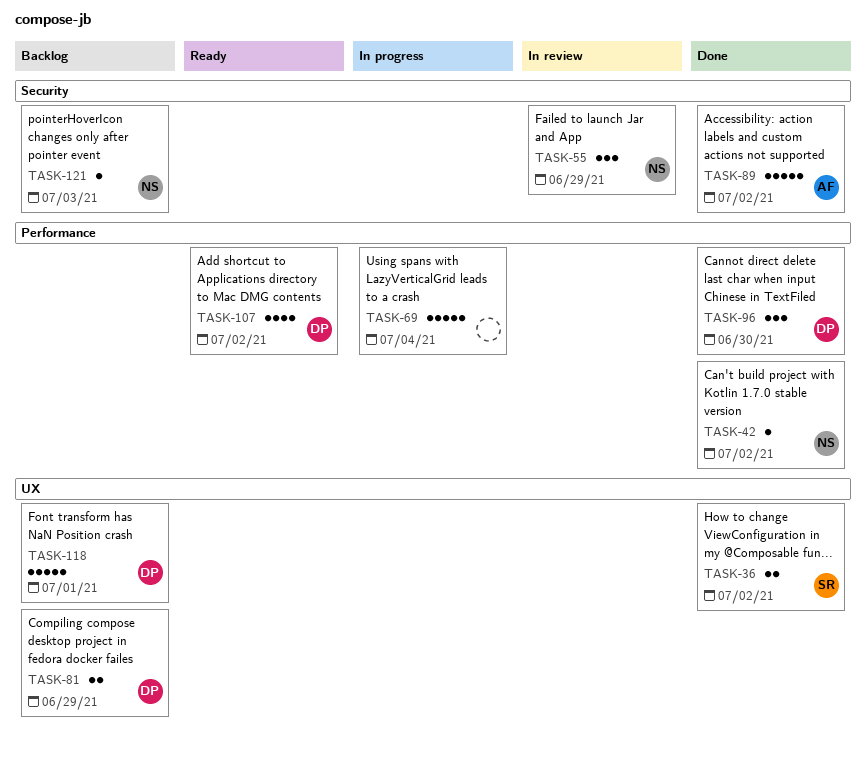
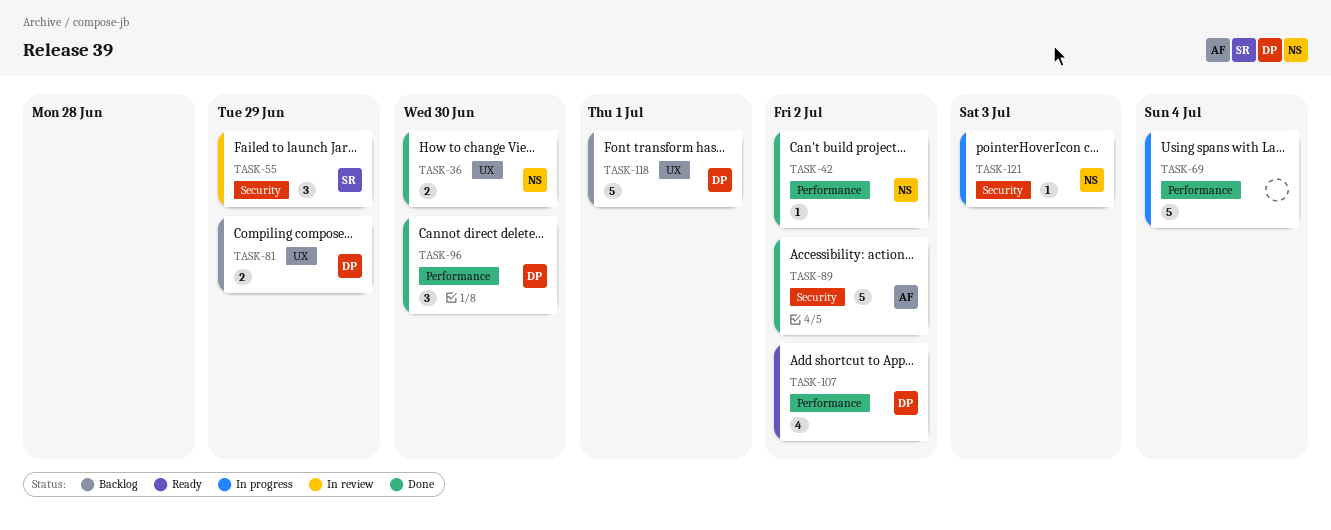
TASK-36, owner: SR -> NS
TASK-36, due: Jul 2 -> Jun 30
TASK-55, owner: NS -> SR
TASK-121, status: Backlog -> In progress

